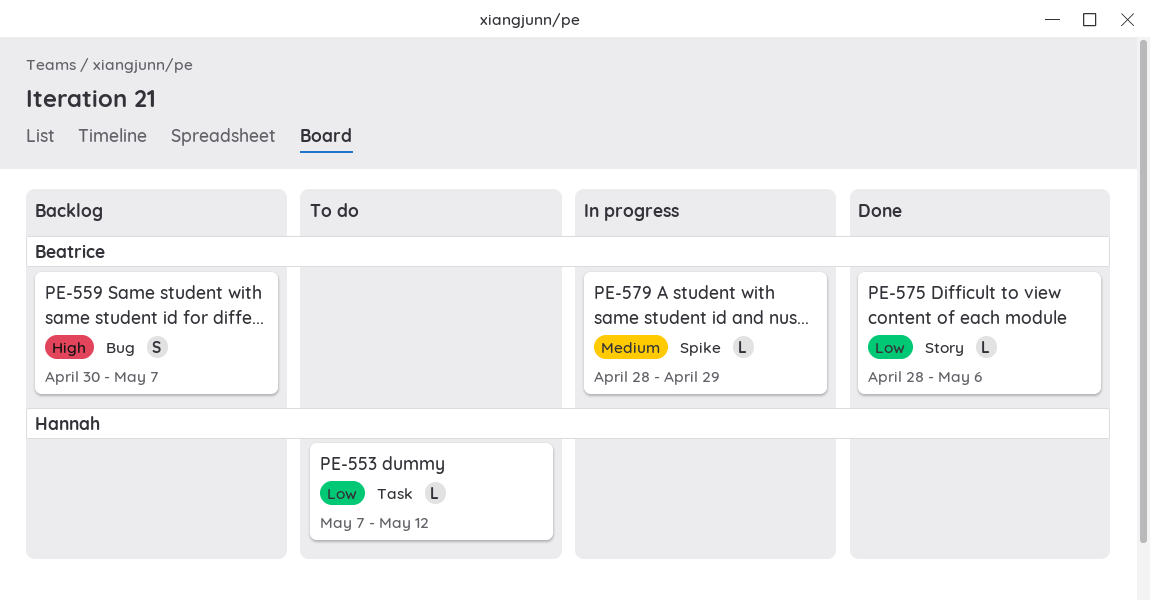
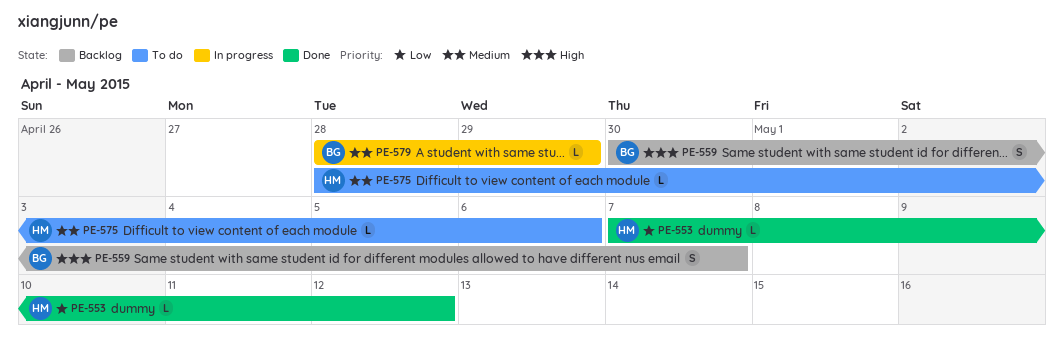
PE-553, status: To do -> Done
PE-575, status: Done -> To do
PE-575, owner: Beatrice -> Hannah
PE-575, priority: Low -> Medium

